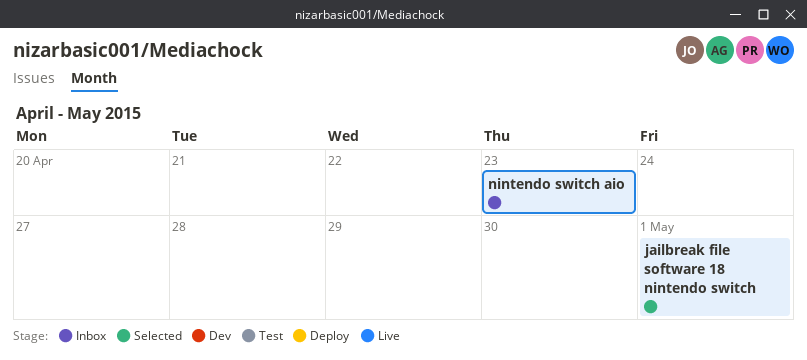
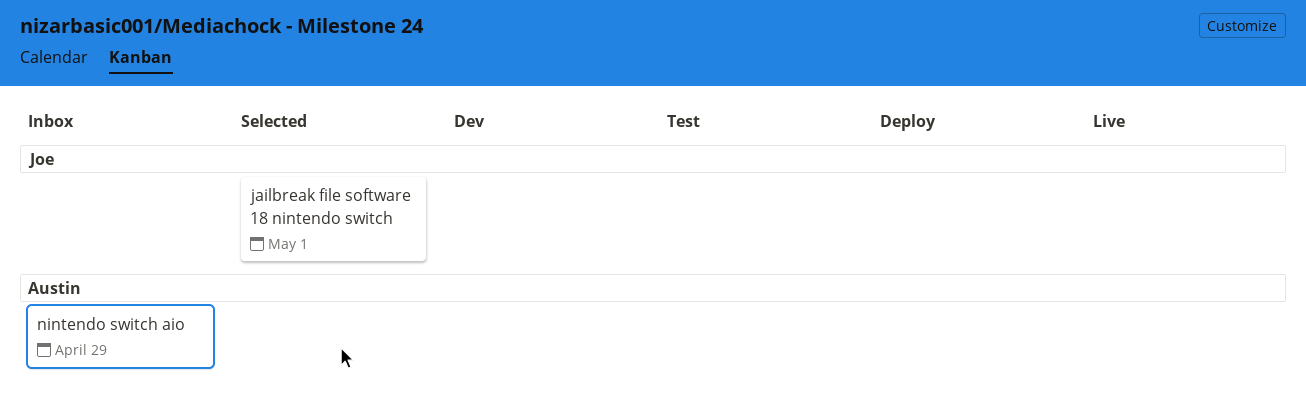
nintendo switch aio, due: Apr 23 -> Apr 29

